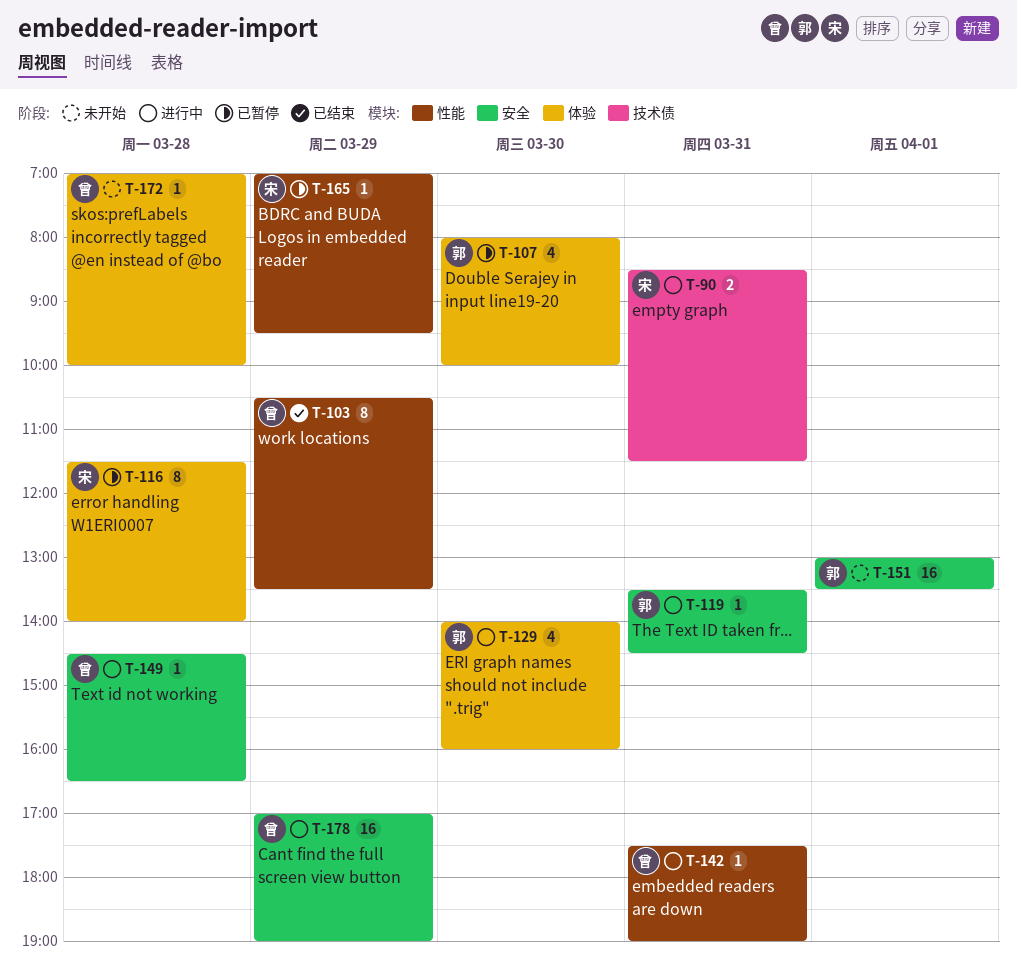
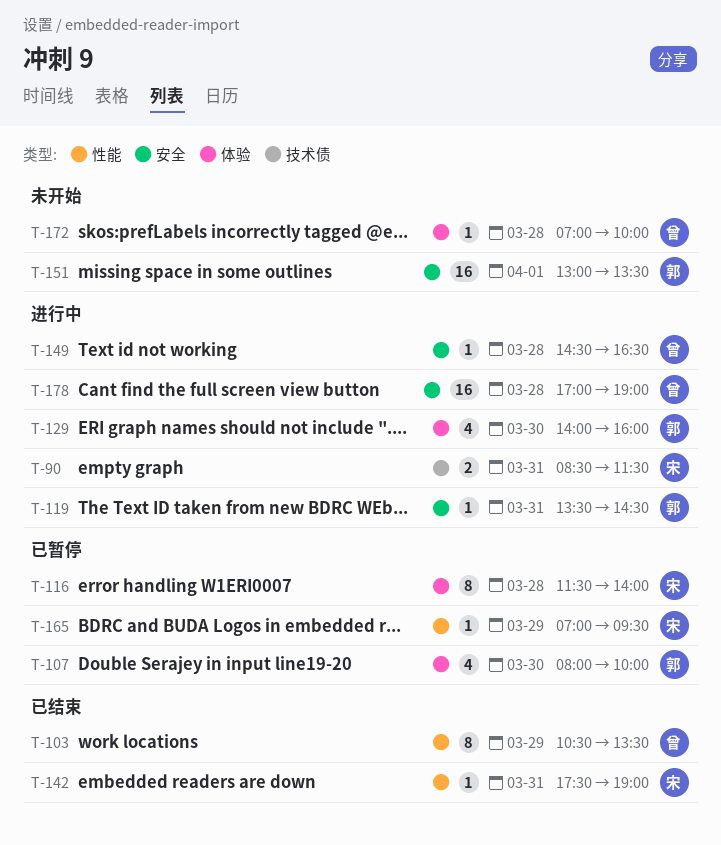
T-142, status: 进行中 -> 已结束
T-142, owner: 曾 -> 宋
T-178, day: Mar 29 -> Mar 28

